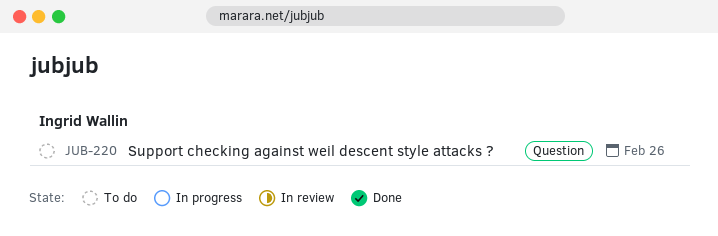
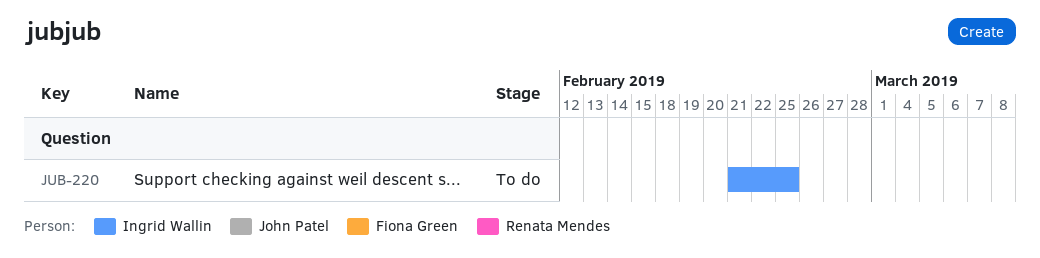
JUB-220, due: Feb 26 -> Feb 25

